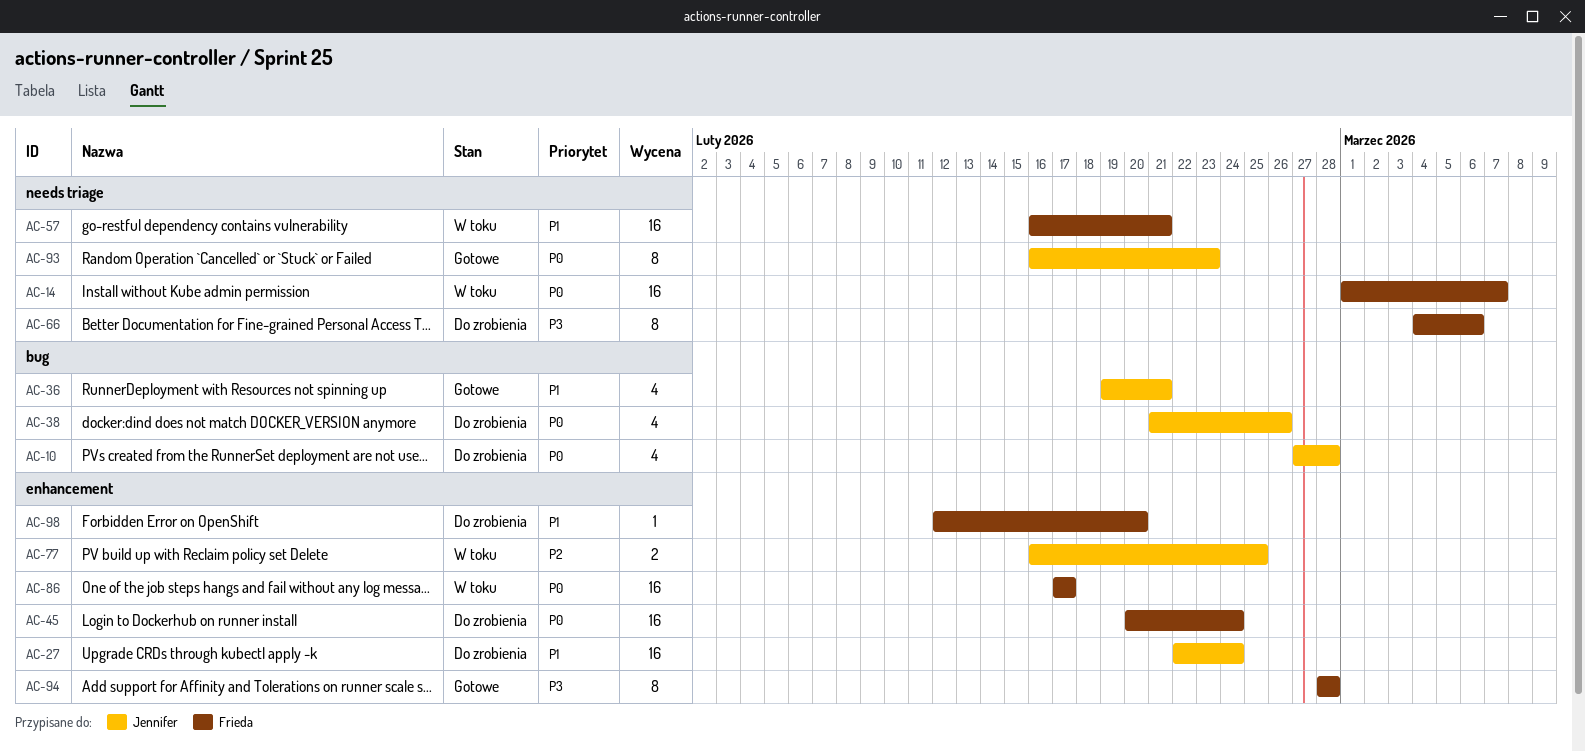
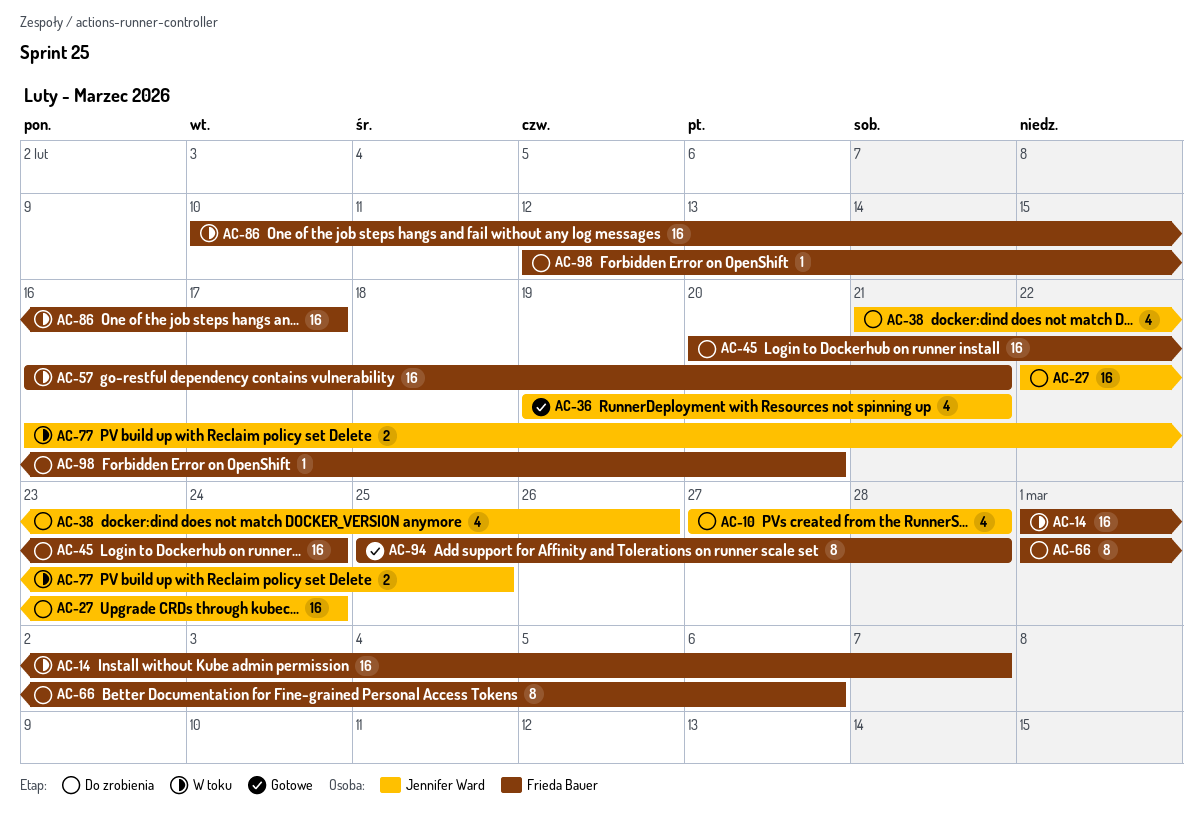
AC-66, start: Mar 4 -> Mar 1
AC-86, start: Feb 17 -> Feb 10
AC-93: present -> none
AC-94, start: Feb 28 -> Feb 25

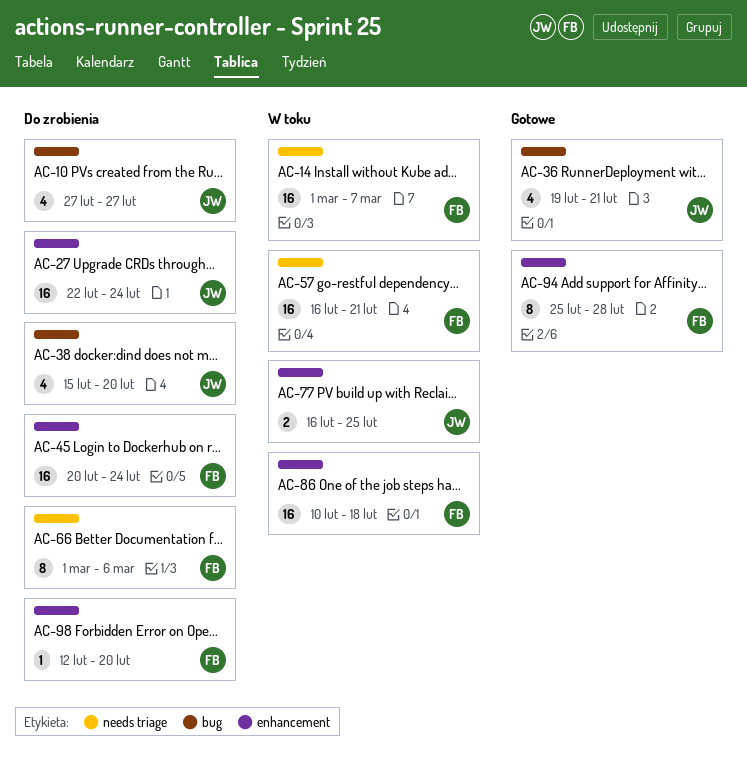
AC-10, due: Feb 28 -> Feb 27
AC-38, start: Feb 21 -> Feb 15
AC-38, due: Feb 26 -> Feb 20
AC-86, due: Feb 17 -> Feb 18

